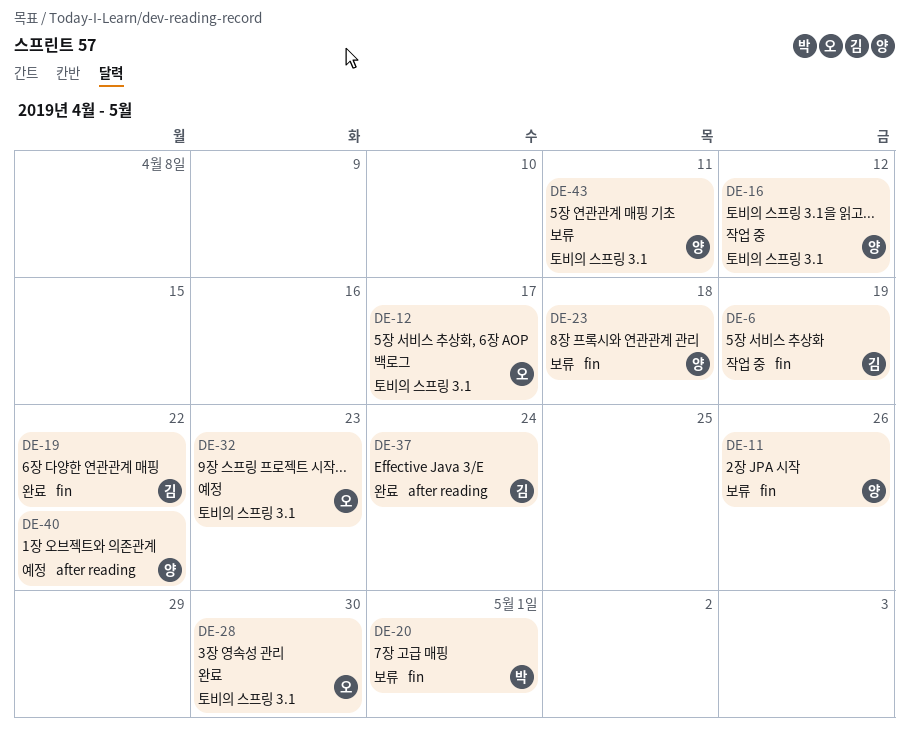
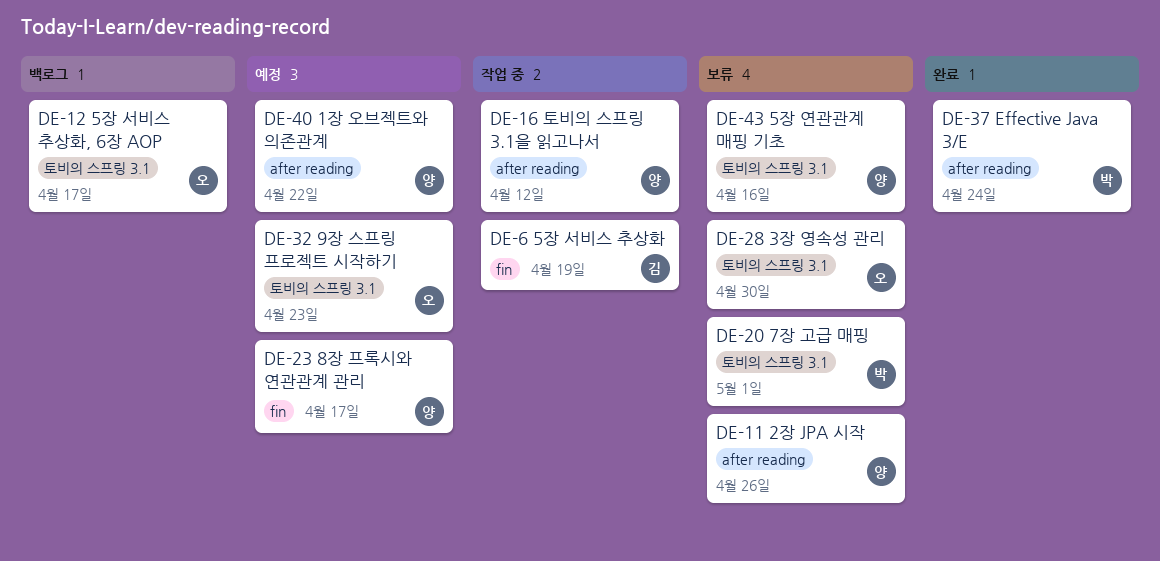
DE-11, label: fin -> after reading
DE-16, label: 토비의 스프링 3.1 -> after reading
DE-19: present -> none
DE-20, label: fin -> 토비의 스프링 3.1
DE-23, status: 보류 -> 예정
DE-23, due: Apr 18 -> Apr 17
DE-28, status: 완료 -> 보류
DE-37, owner: 김 -> 박
DE-43, due: Apr 11 -> Apr 16

